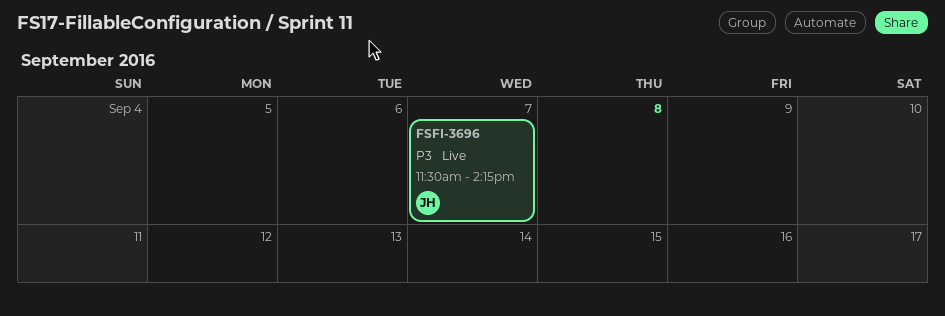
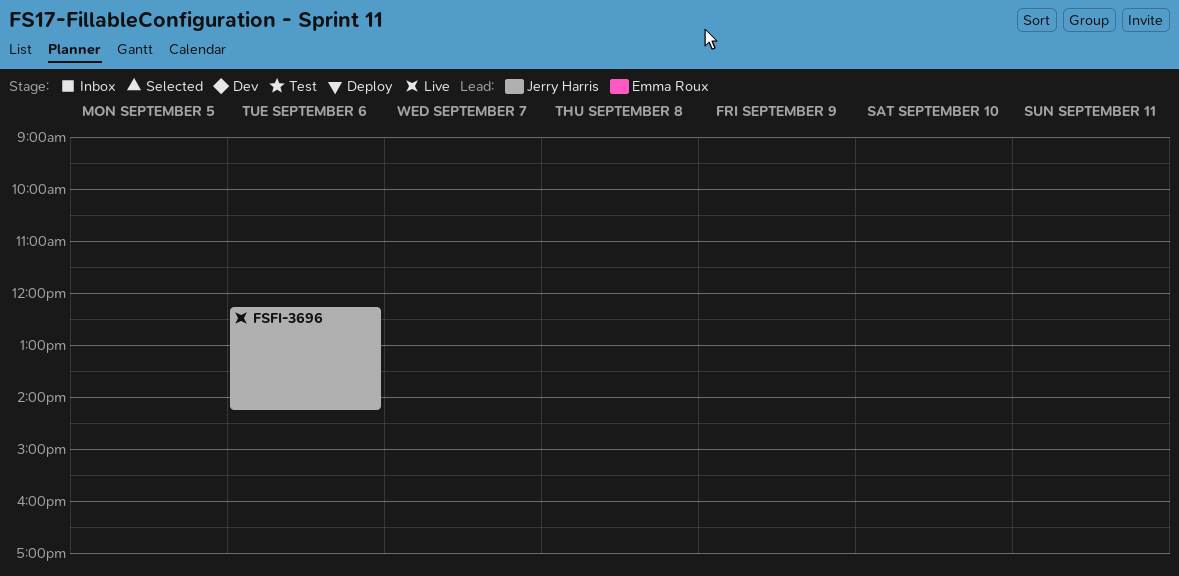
FSFI-3696, day: Sep 7 -> Sep 6
FSFI-3696, begins: 11:30 -> 12:15

